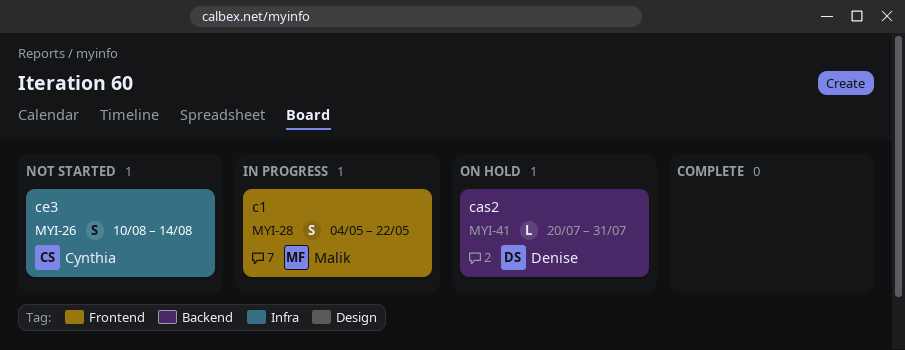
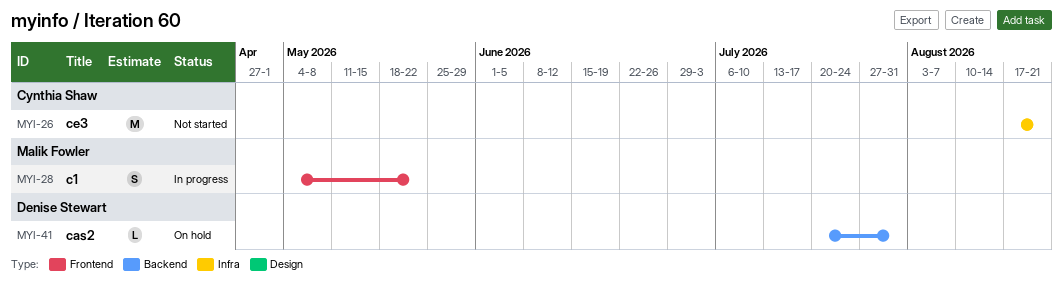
MYI-26, estimate: S -> M
MYI-26, start: Aug 10 -> Aug 17
MYI-26, due: Aug 14 -> Aug 21

